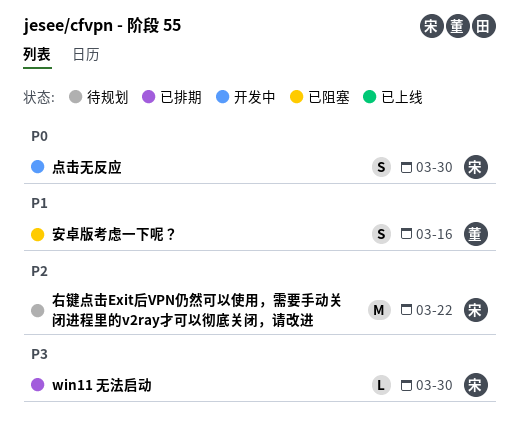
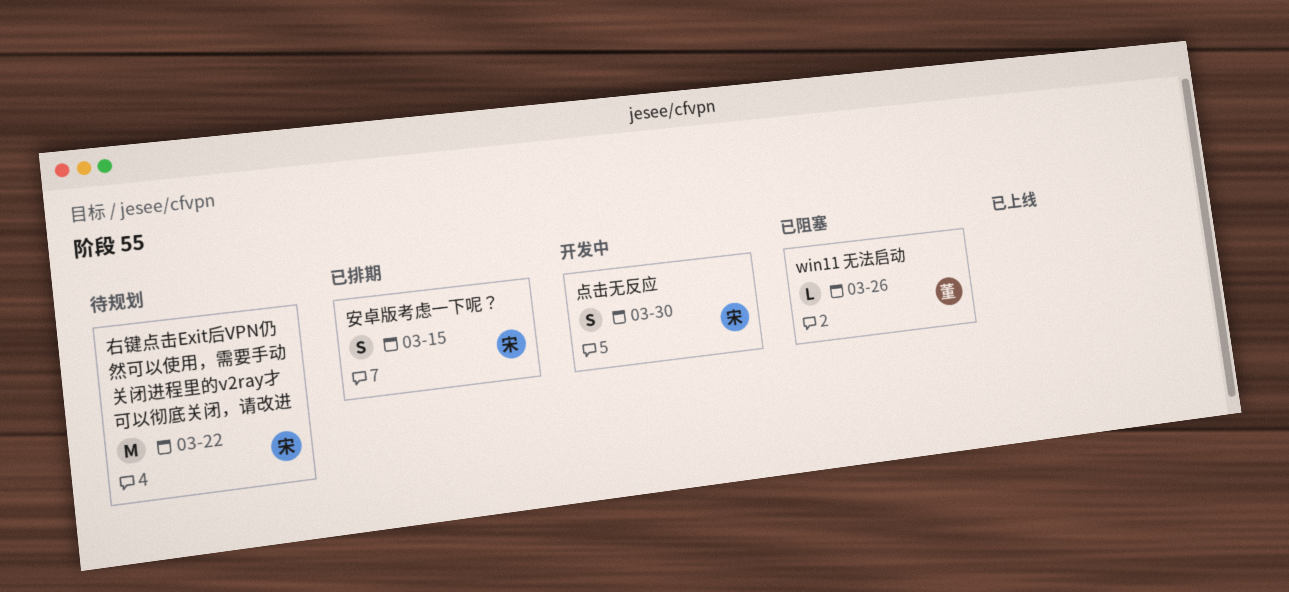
win11 无法启动, status: 已排期 -> 已阻塞
win11 无法启动, owner: 宋 -> 董
win11 无法启动, due: Mar 30 -> Mar 26
安卓版考虑一下呢？, status: 已阻塞 -> 已排期
安卓版考虑一下呢？, owner: 董 -> 宋
安卓版考虑一下呢？, due: Mar 16 -> Mar 15

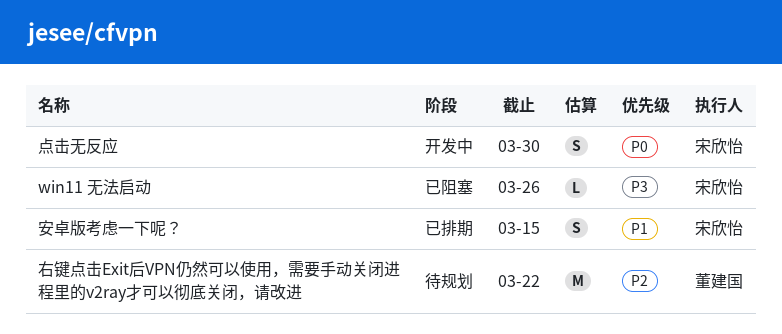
win11 无法启动, owner: 董建国 -> 宋欣怡
右键点击Exit后VPN仍然可以使用，需要手动关闭进程里的v2ray才可以彻底关闭，请改进, owner: 宋欣怡 -> 董建国

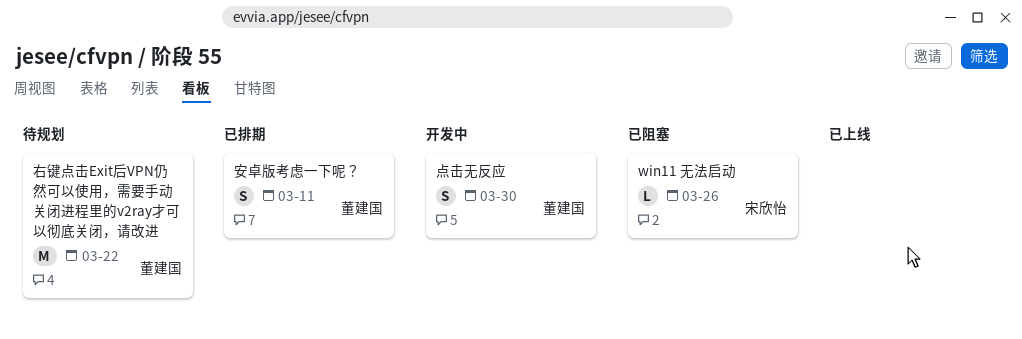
安卓版考虑一下呢？, owner: 宋欣怡 -> 董建国
安卓版考虑一下呢？, due: Mar 15 -> Mar 11
点击无反应, owner: 宋欣怡 -> 董建国

